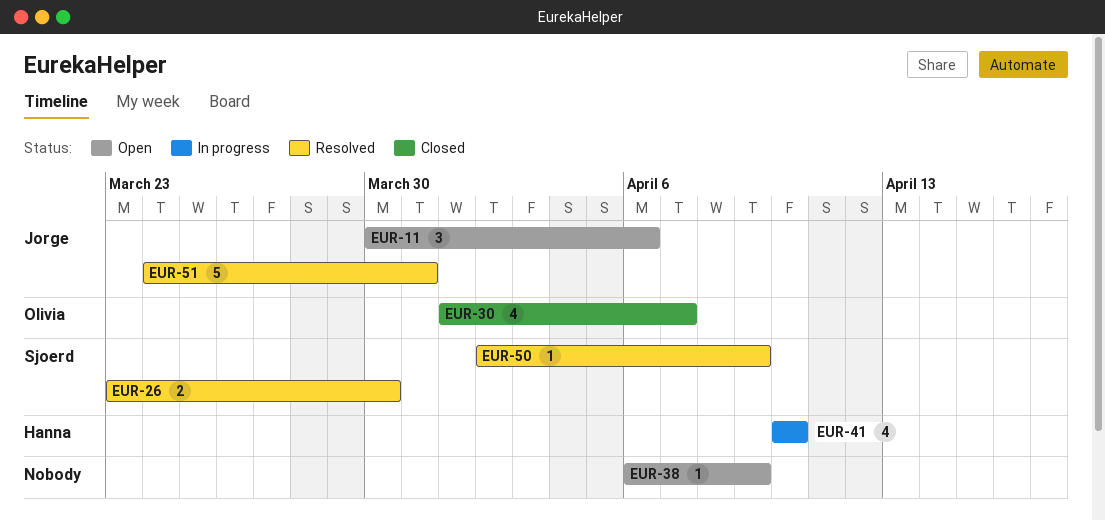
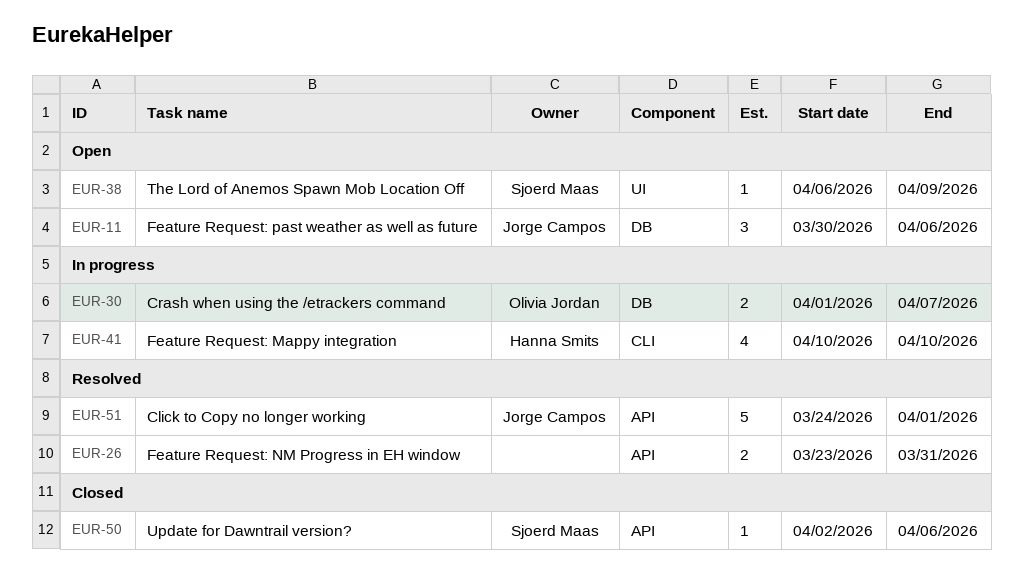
EUR-26, owner: Sjoerd Maas -> none
EUR-26, due: Mar 30 -> Mar 31
EUR-30, status: Closed -> In progress
EUR-30, estimate: 4 -> 2
EUR-38, owner: none -> Sjoerd Maas
EUR-50, status: Resolved -> Closed
EUR-50, due: Apr 9 -> Apr 6
EUR-51, due: Mar 31 -> Apr 1

